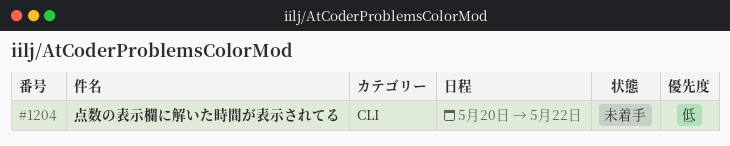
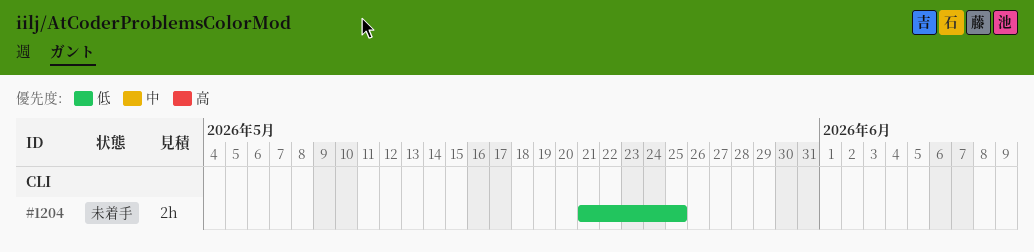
#1204, start: May 20 -> May 21
#1204, due: May 22 -> May 25

